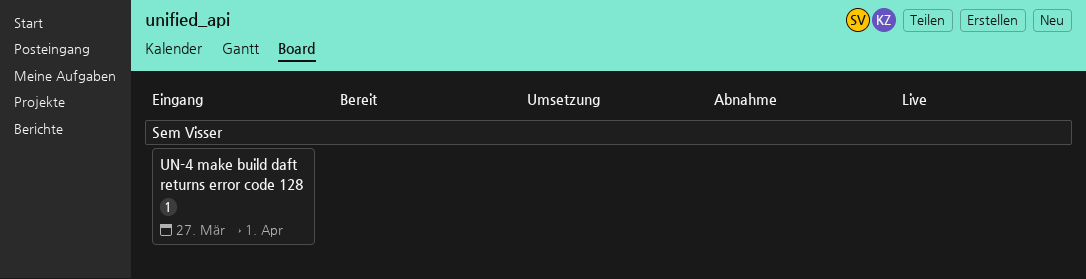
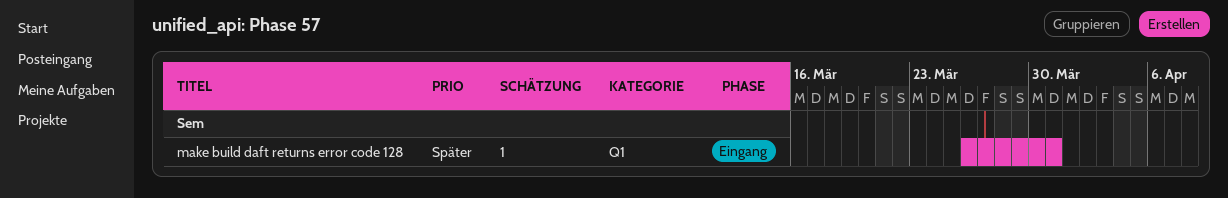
make build daft returns error code 128, start: Mar 27 -> Mar 26
make build daft returns error code 128, due: Apr 1 -> Mar 31

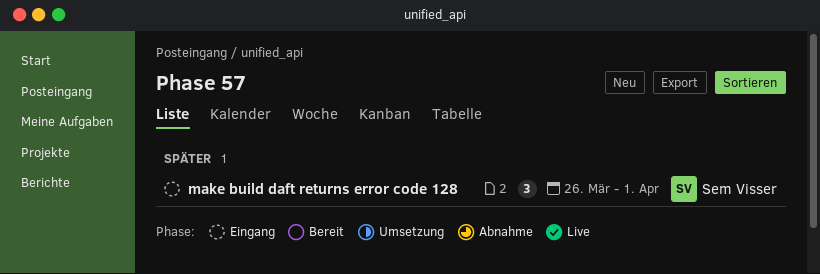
make build daft returns error code 128, estimate: 1 -> 3
make build daft returns error code 128, due: Mar 31 -> Apr 1

